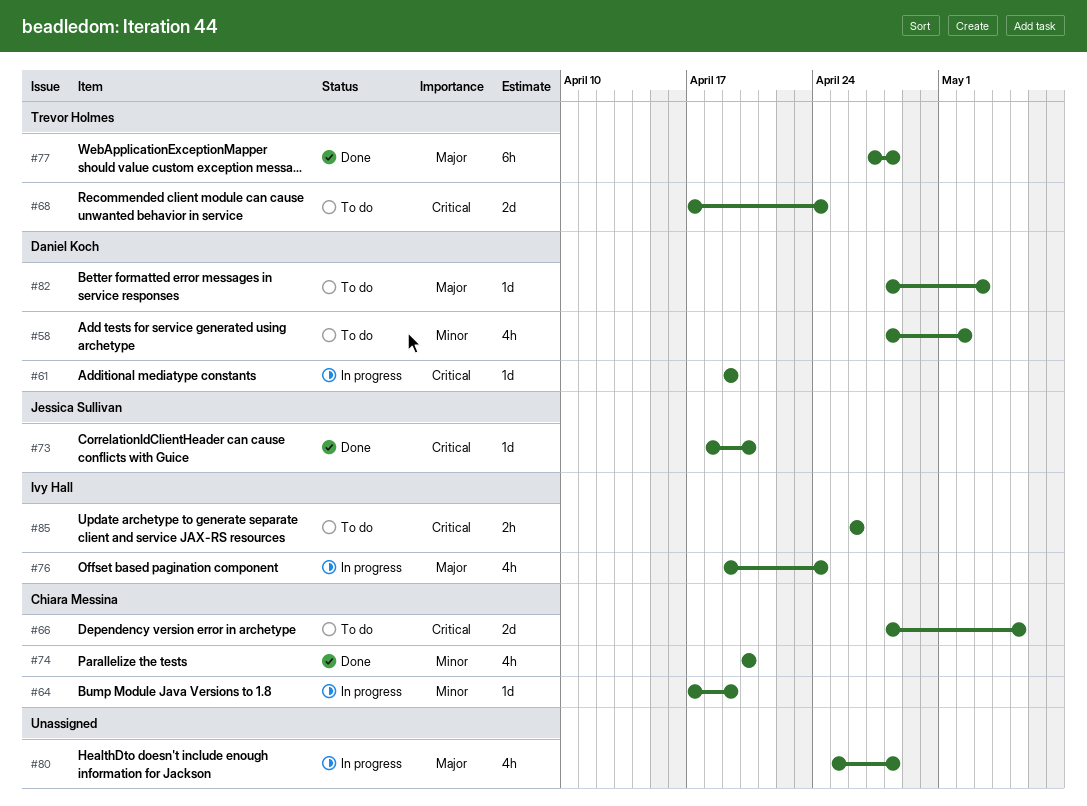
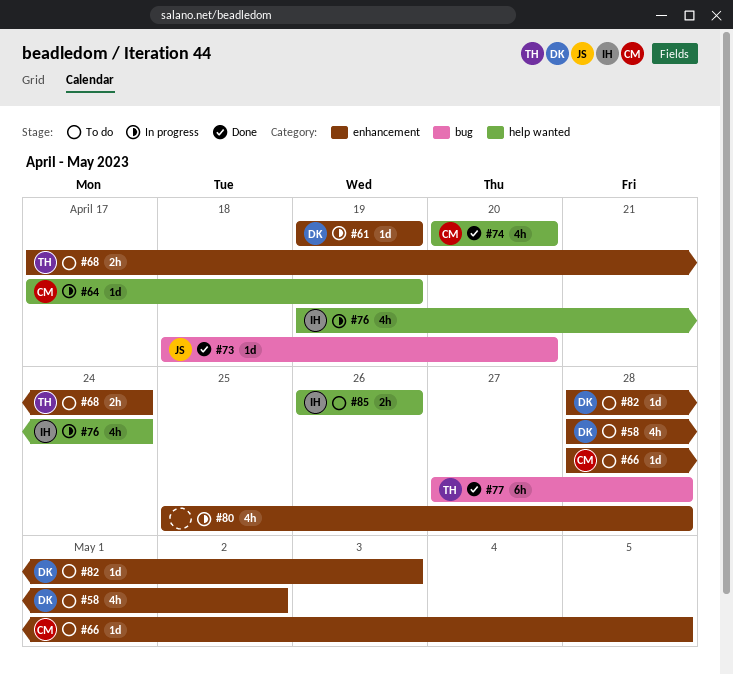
#66, estimate: 2d -> 1d
#68, estimate: 2d -> 2h

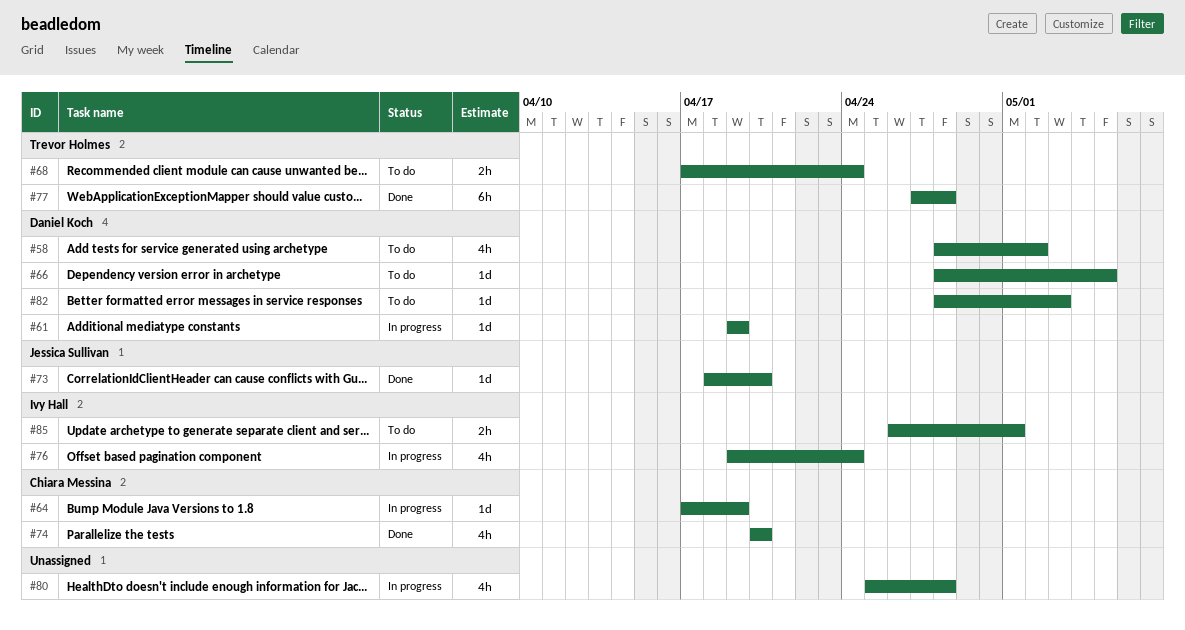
#66, owner: Chiara Messina -> Daniel Koch
#85, due: Apr 26 -> May 1

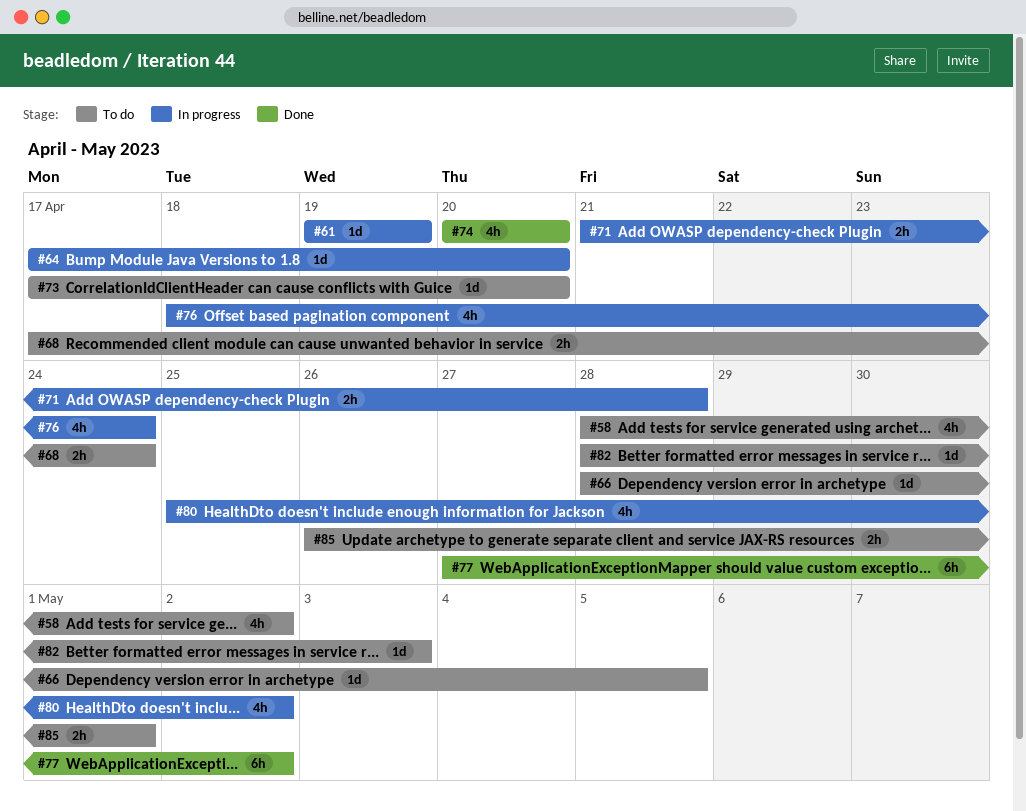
#64, due: Apr 19 -> Apr 20
#71: none -> present
#73, status: Done -> To do
#73, start: Apr 18 -> Apr 17
#76, start: Apr 19 -> Apr 18
#77, due: Apr 28 -> May 2
#80, due: Apr 28 -> May 2

